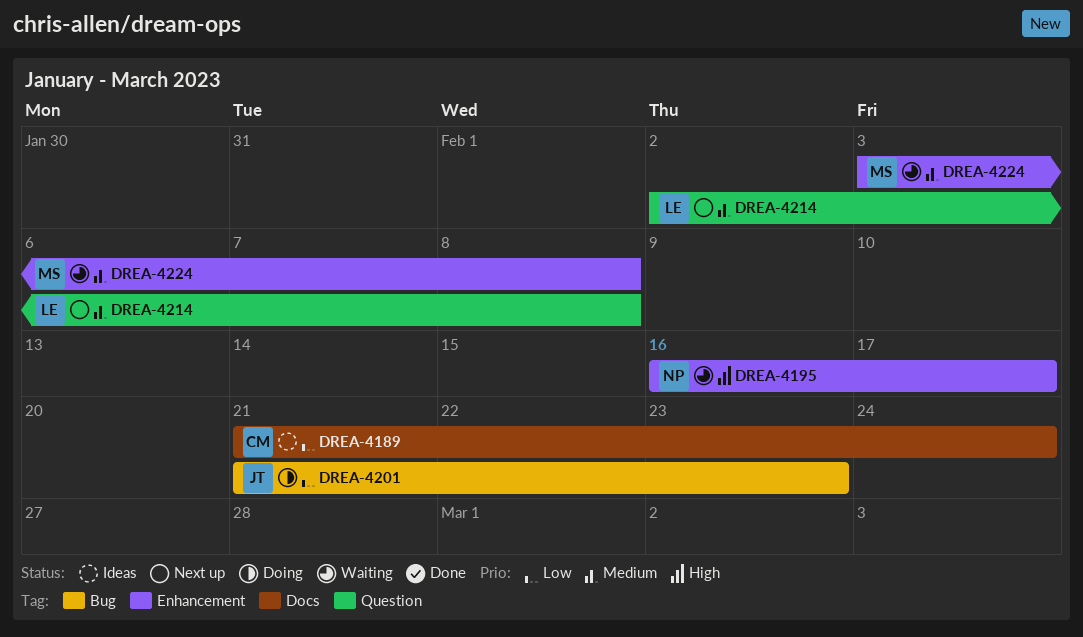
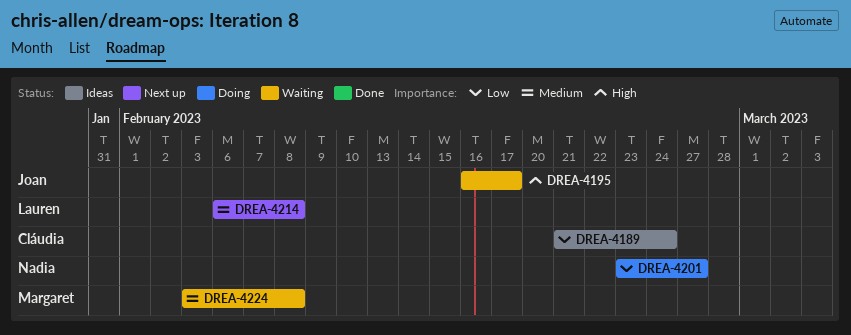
DREA-4195, owner: Nadia -> Joan
DREA-4201, owner: Joan -> Nadia
DREA-4201, start: Feb 21 -> Feb 23
DREA-4201, due: Feb 23 -> Feb 27
DREA-4214, start: Feb 2 -> Feb 6

